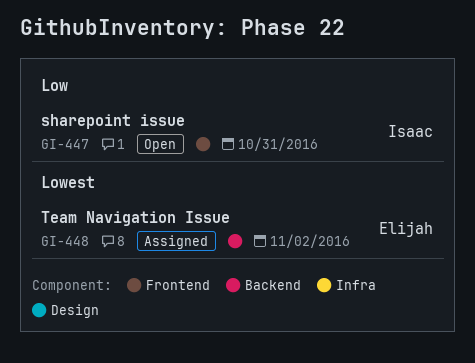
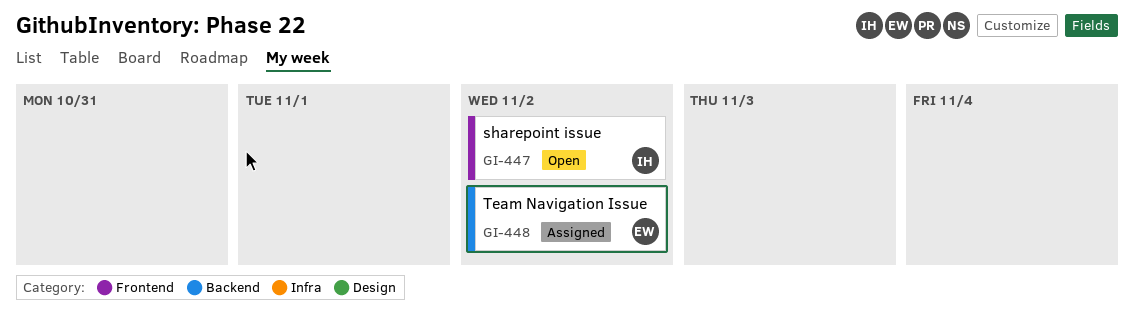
GI-447, due: Oct 31 -> Nov 2

